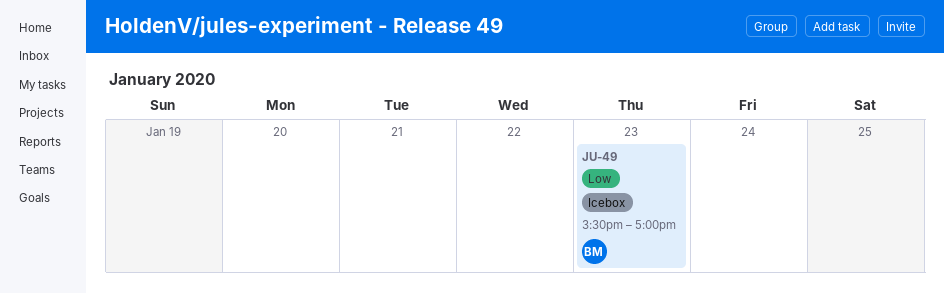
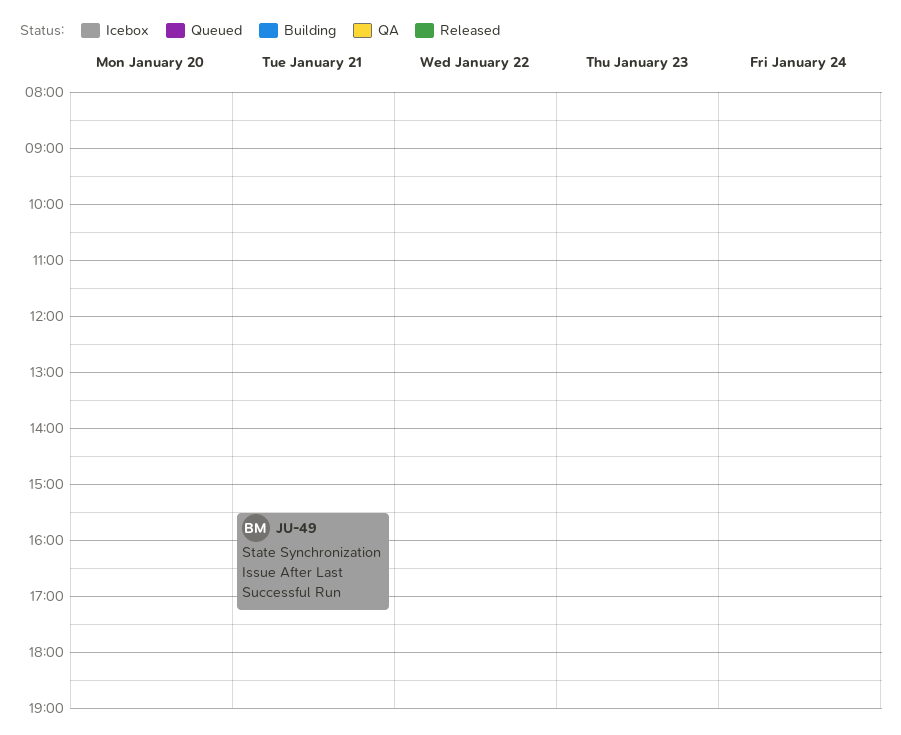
JU-49, day: Jan 23 -> Jan 21
JU-49, ends: 17:00 -> 17:15

